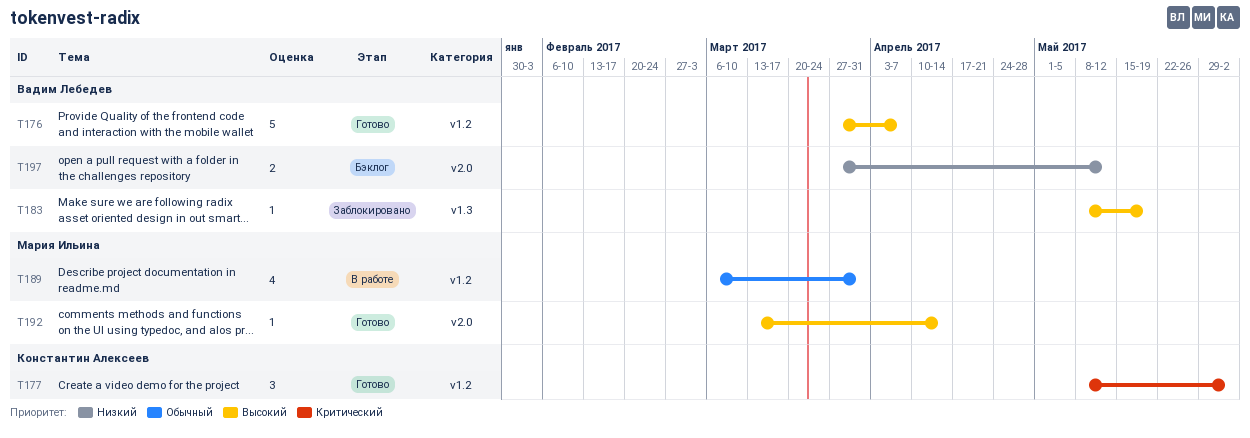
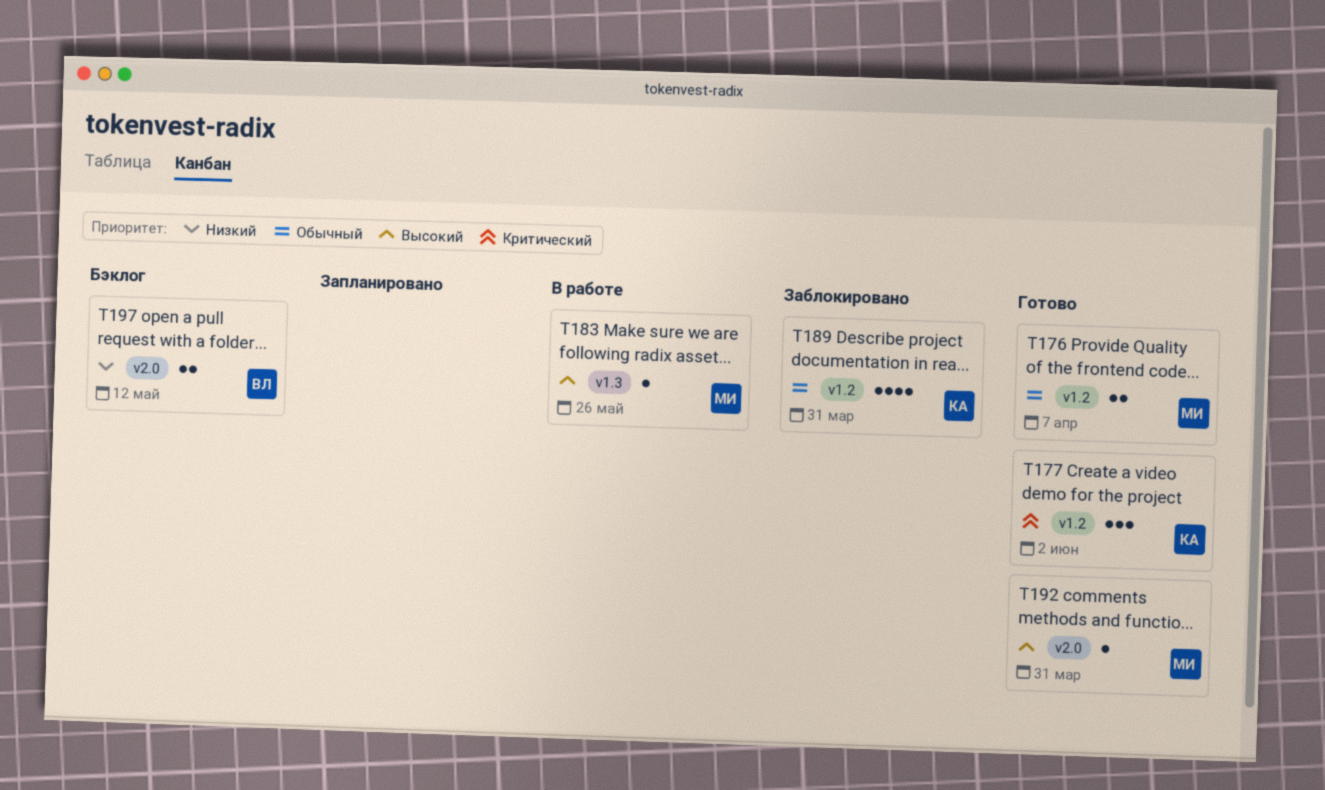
T176, owner: Вадим Лебедев -> Мария Ильина
T176, priority: Высокий -> Обычный
T176, estimate: 5 -> 2
T183, status: Заблокировано -> В работе
T183, owner: Вадим Лебедев -> Мария Ильина
T183, due: May 19 -> May 26
T189, status: В работе -> Заблокировано
T189, owner: Мария Ильина -> Константин Алексеев
T192, due: Apr 14 -> Mar 31

